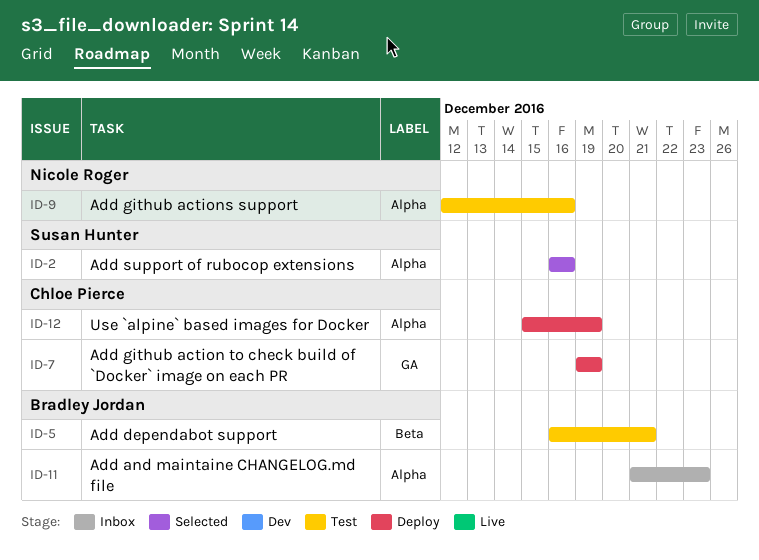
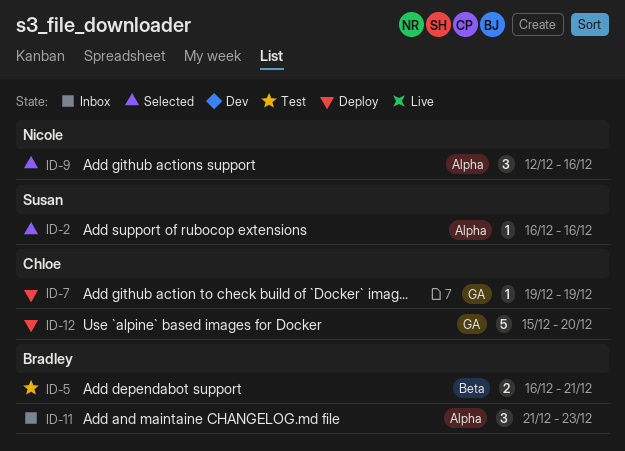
ID-9, status: Test -> Selected
ID-12, label: Alpha -> GA
ID-12, due: Dec 19 -> Dec 20

